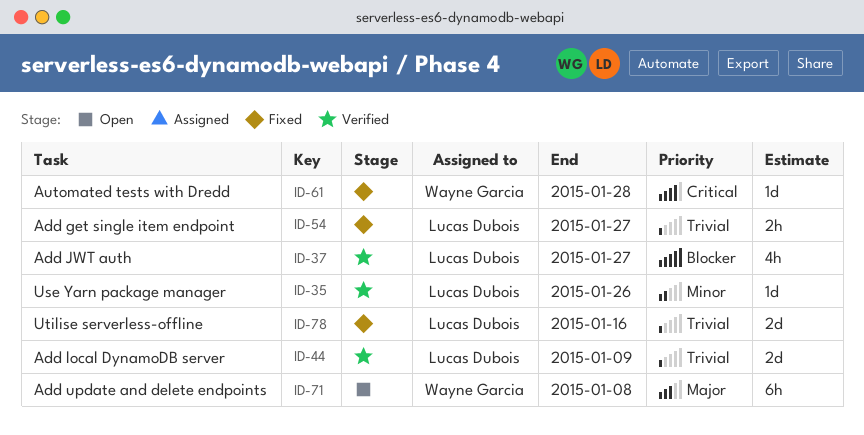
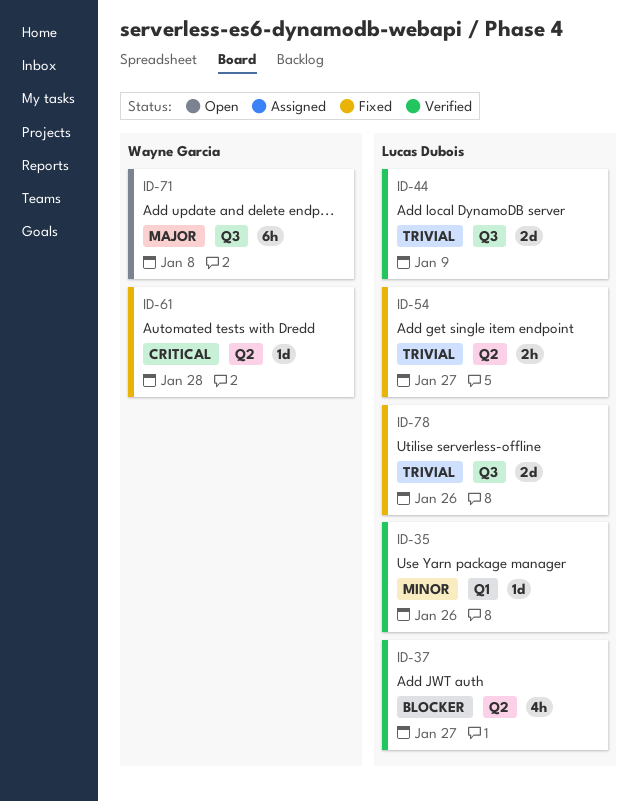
ID-78, due: Jan 16 -> Jan 26

